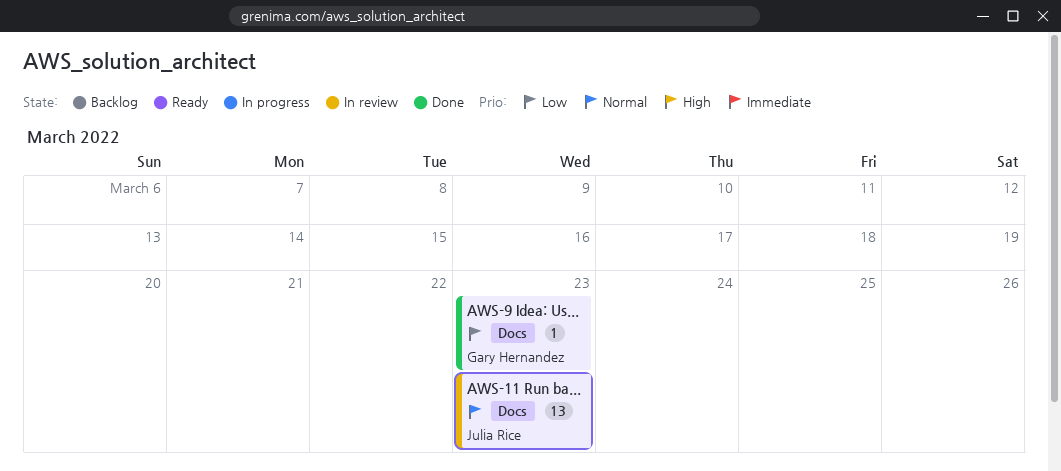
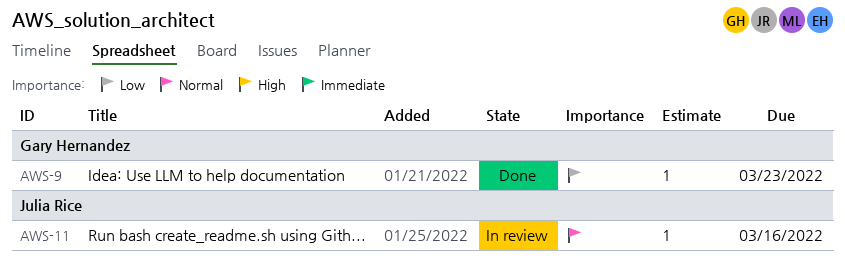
AWS-11, estimate: 13 -> 1
AWS-11, due: Mar 23 -> Mar 16

